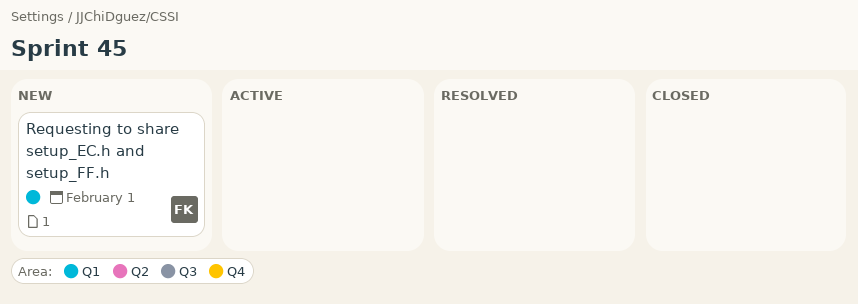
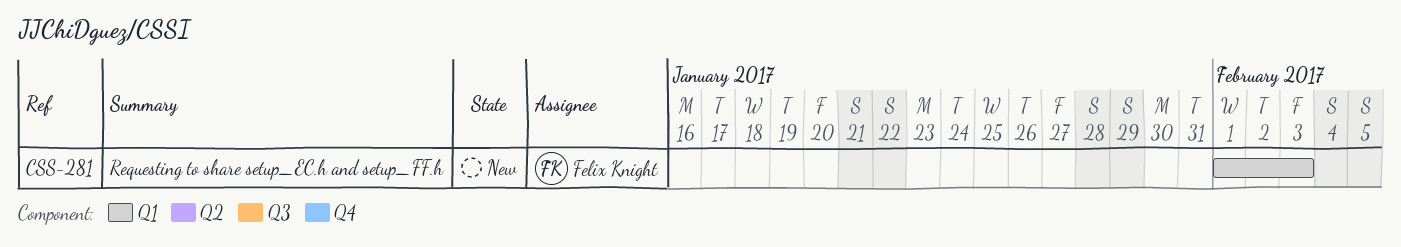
Requesting to share setup_EC.h and setup_FF.h, due: Feb 1 -> Feb 3

